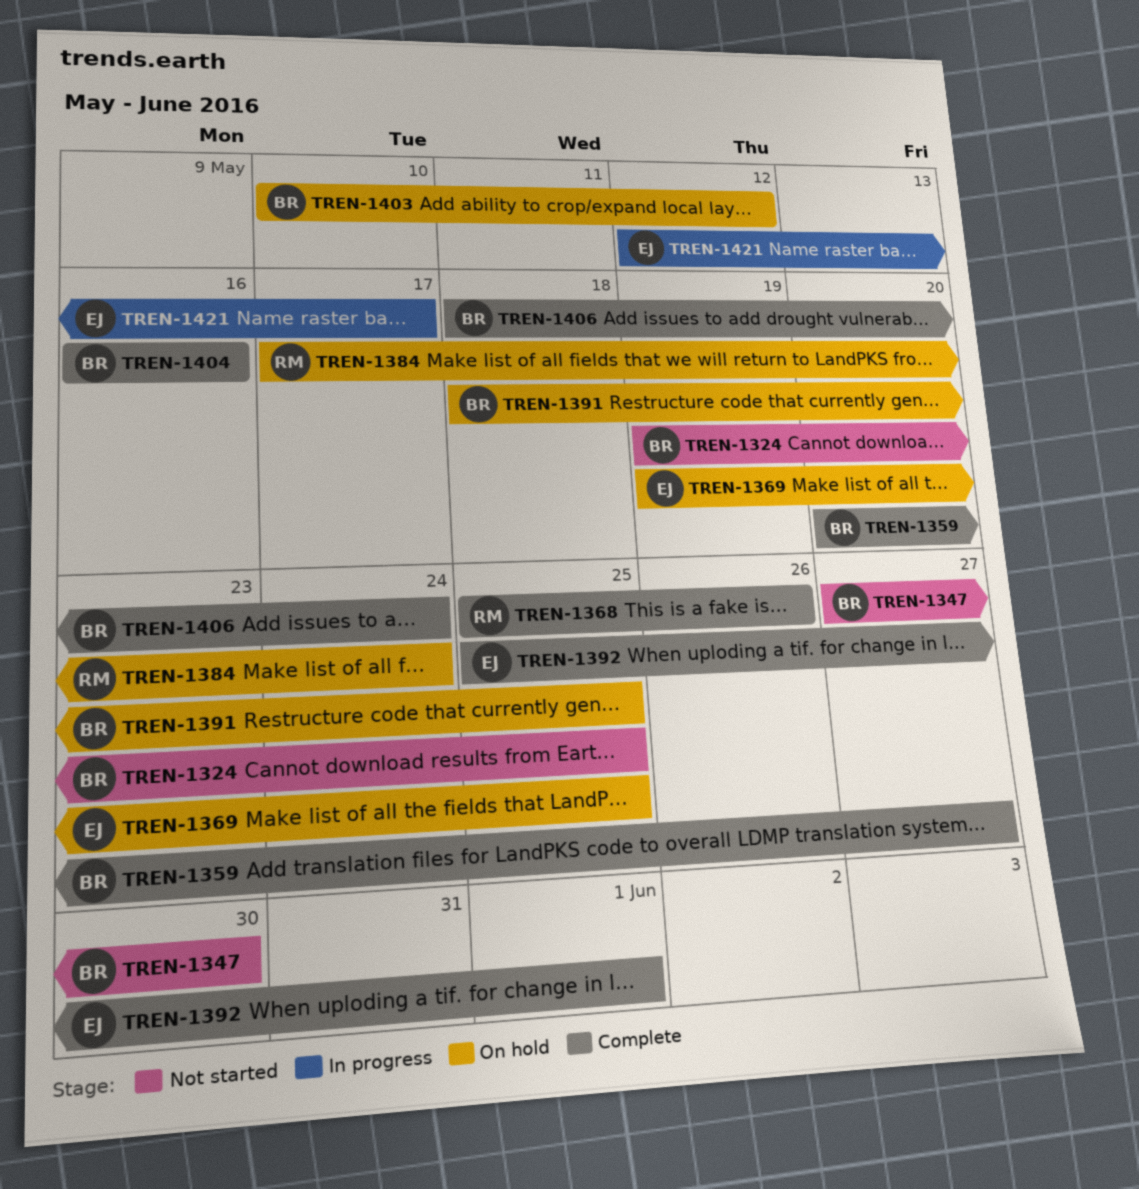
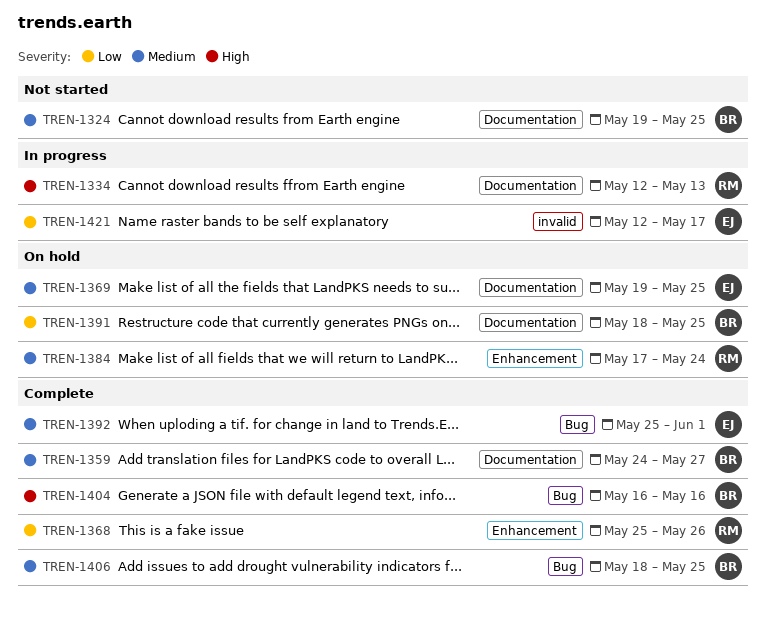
TREN-1334: none -> present
TREN-1347: present -> none
TREN-1359, start: May 20 -> May 24
TREN-1403: present -> none
TREN-1406, due: May 24 -> May 25

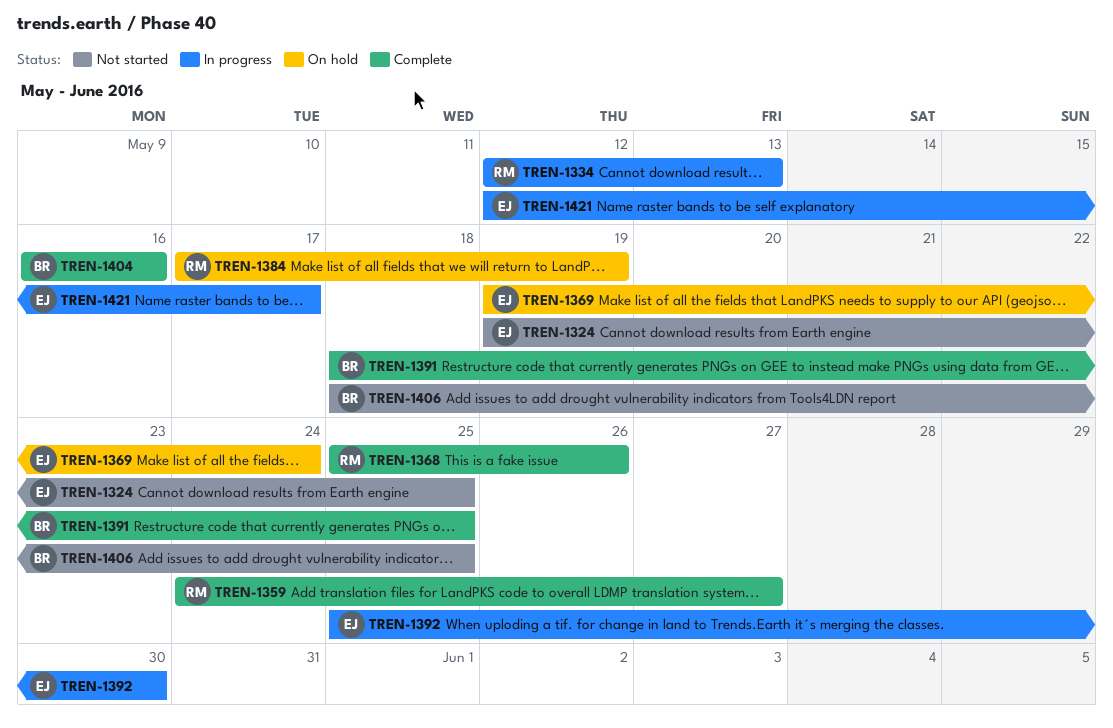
TREN-1324, owner: BR -> EJ
TREN-1359, owner: BR -> RM
TREN-1369, due: May 25 -> May 24
TREN-1384, due: May 24 -> May 19
TREN-1391, status: On hold -> Complete
TREN-1392, status: Complete -> In progress
TREN-1392, due: Jun 1 -> May 30
TREN-1406, status: Complete -> Not started

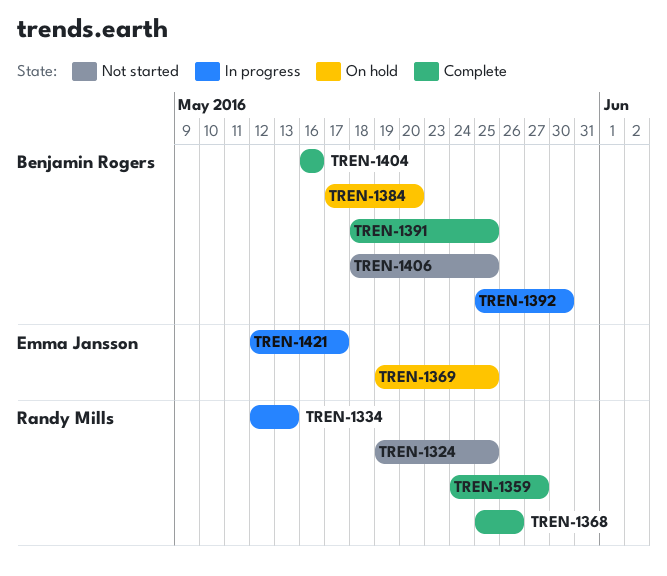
TREN-1324, owner: Emma Jansson -> Randy Mills
TREN-1369, due: May 24 -> May 25
TREN-1384, owner: Randy Mills -> Benjamin Rogers
TREN-1384, due: May 19 -> May 20
TREN-1392, owner: Emma Jansson -> Benjamin Rogers

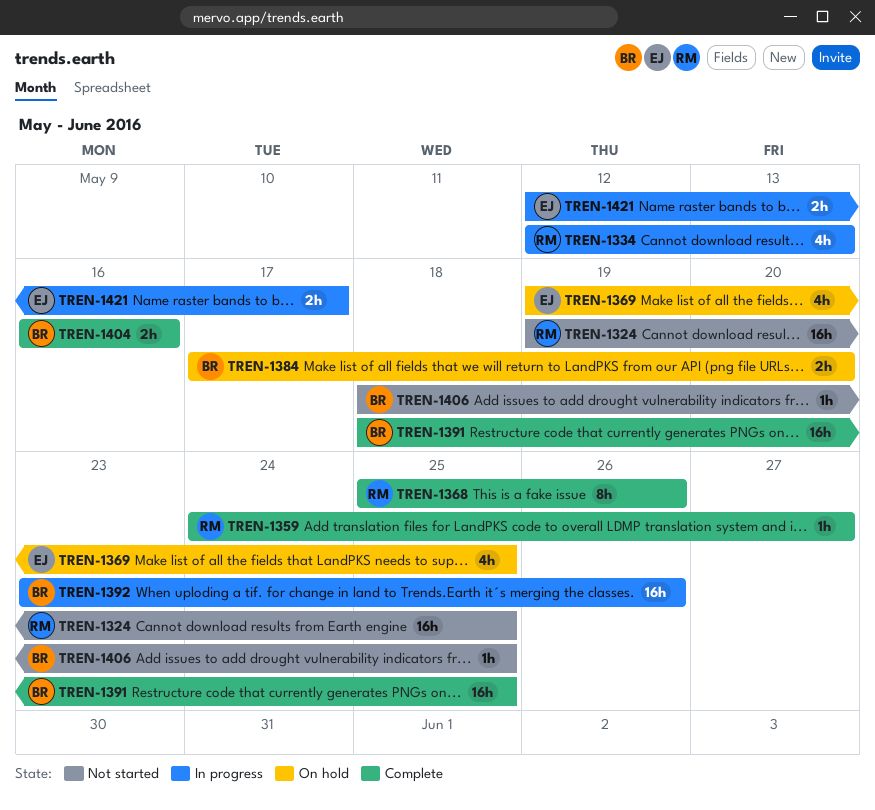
TREN-1392, start: May 25 -> May 23
TREN-1392, due: May 30 -> May 26

